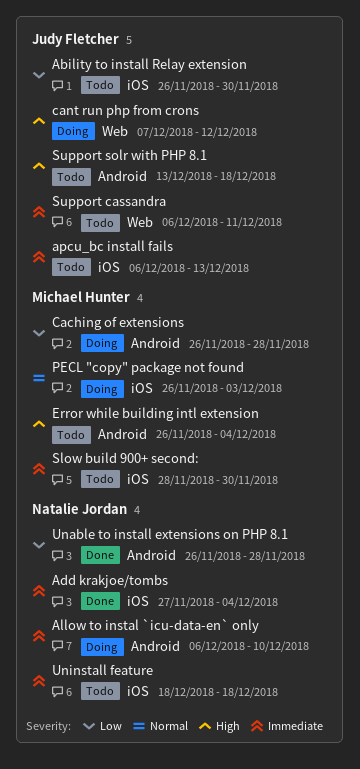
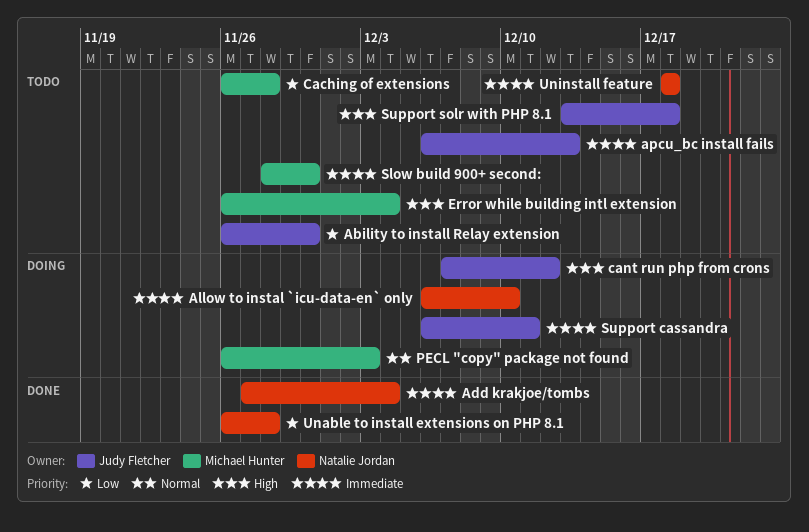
Caching of extensions, status: Doing -> Todo
Support cassandra, status: Todo -> Doing

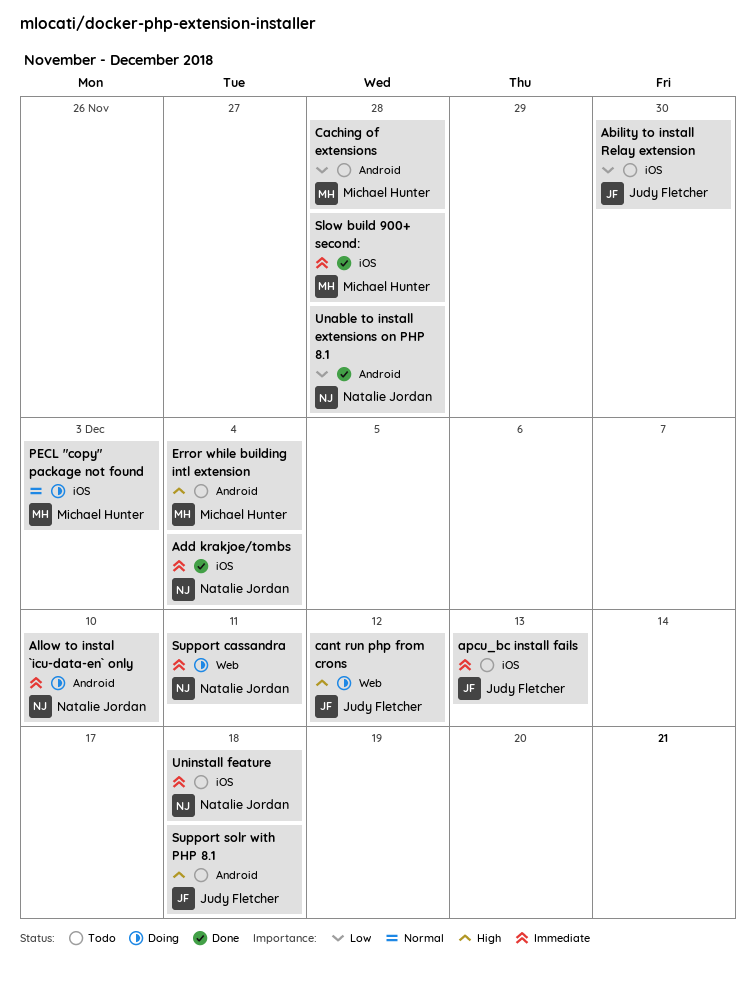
Slow build 900+ second:, status: Todo -> Done
Slow build 900+ second:, due: Nov 30 -> Nov 28
Support cassandra, owner: Judy Fletcher -> Natalie Jordan

